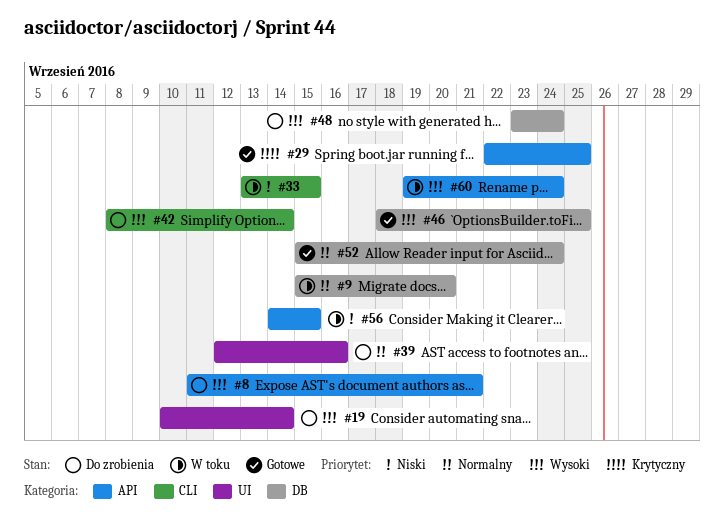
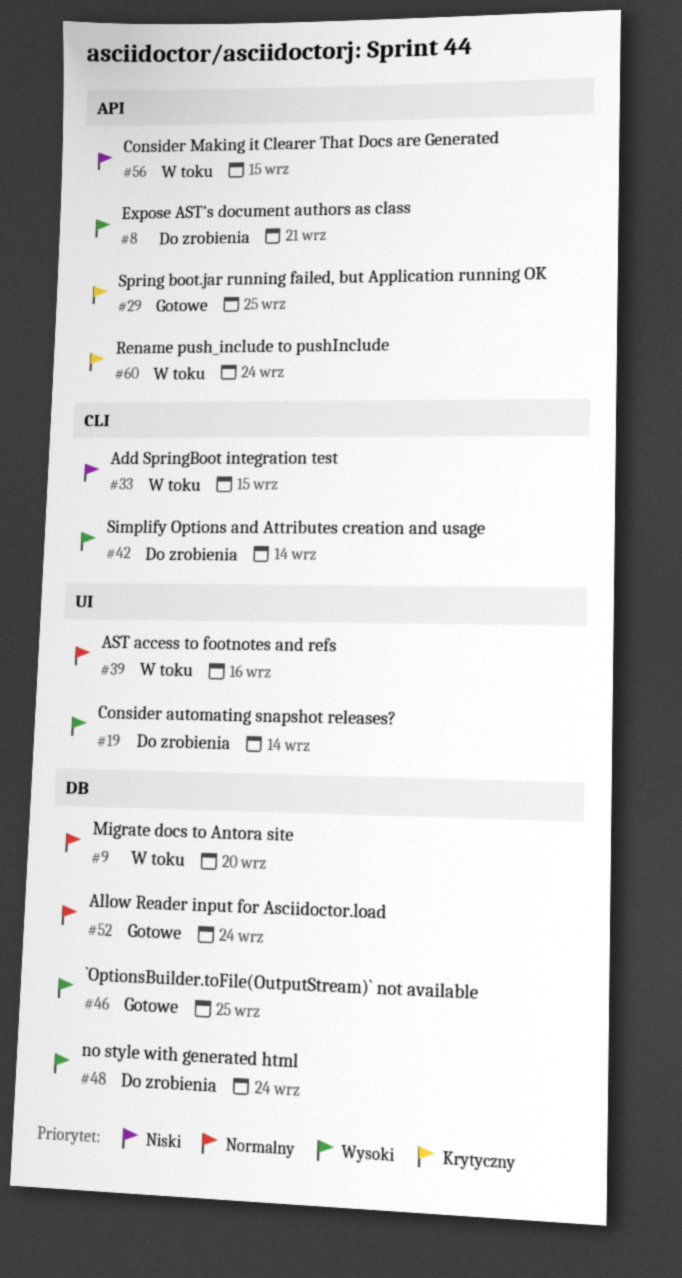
#39, status: Do zrobienia -> W toku
#60, priority: Wysoki -> Krytyczny

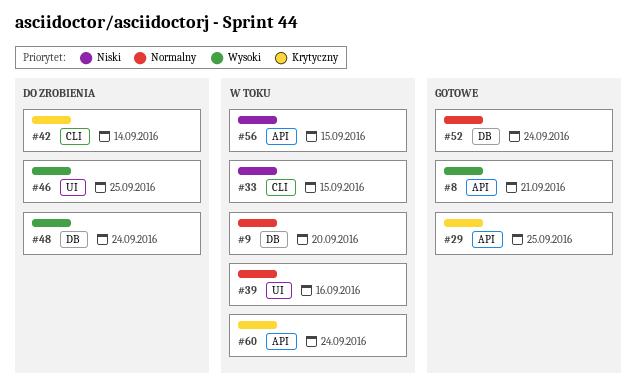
#8, status: Do zrobienia -> Gotowe
#19: present -> none
#42, priority: Wysoki -> Krytyczny
#46, status: Gotowe -> Do zrobienia
#46, label: DB -> UI

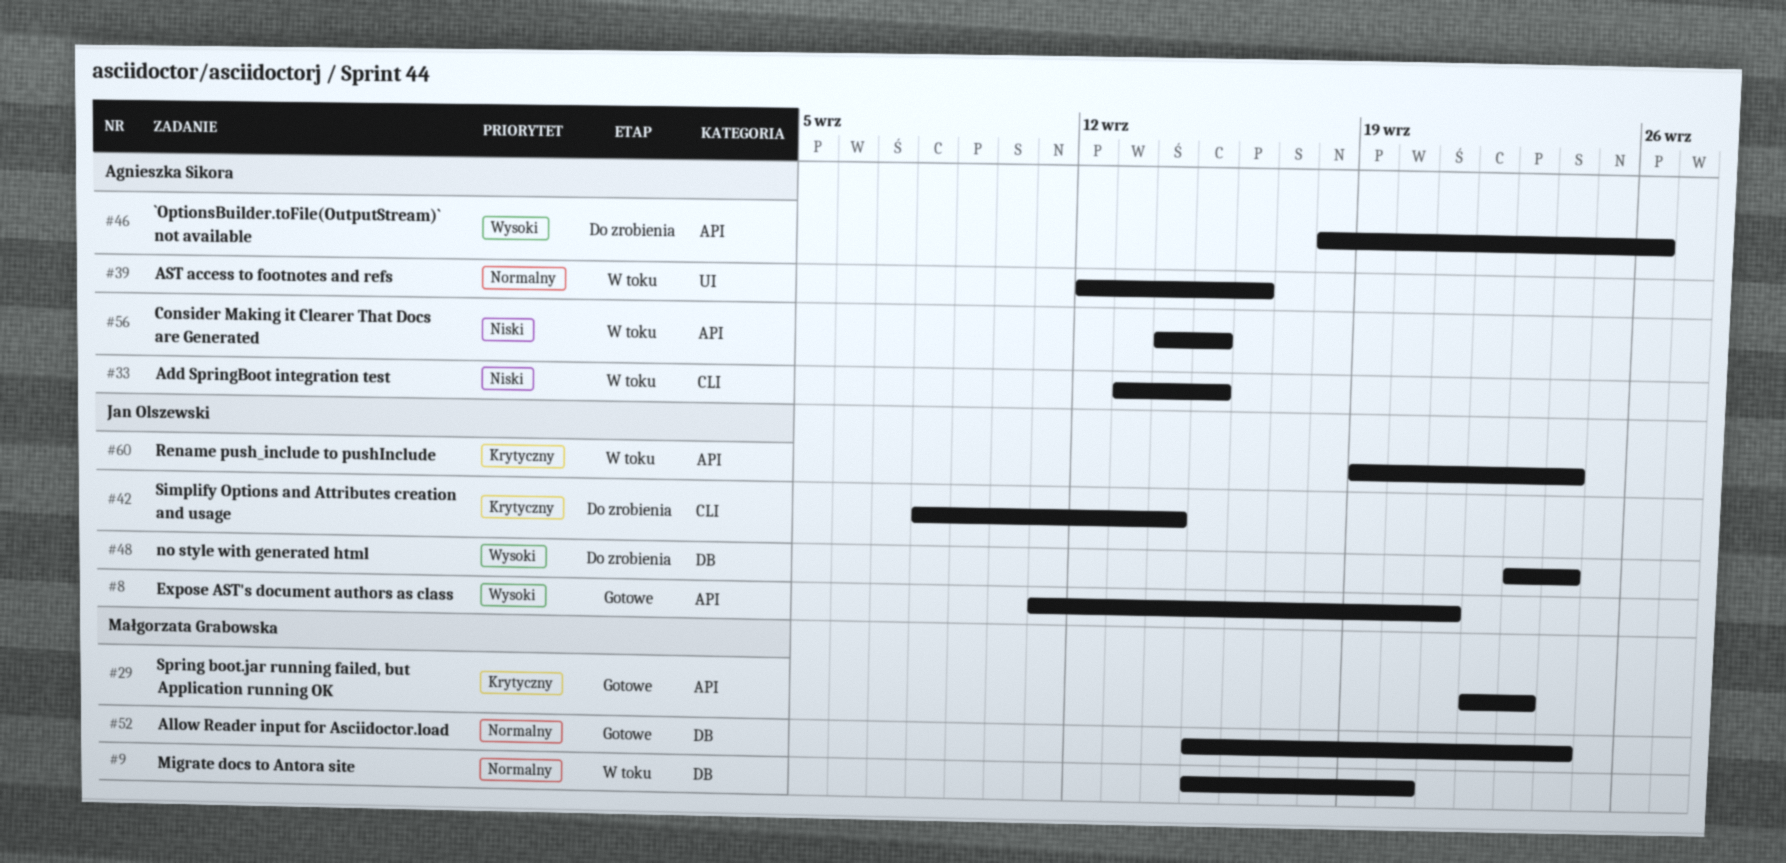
#29, due: Sep 25 -> Sep 23
#46, label: UI -> API
#46, due: Sep 25 -> Sep 26

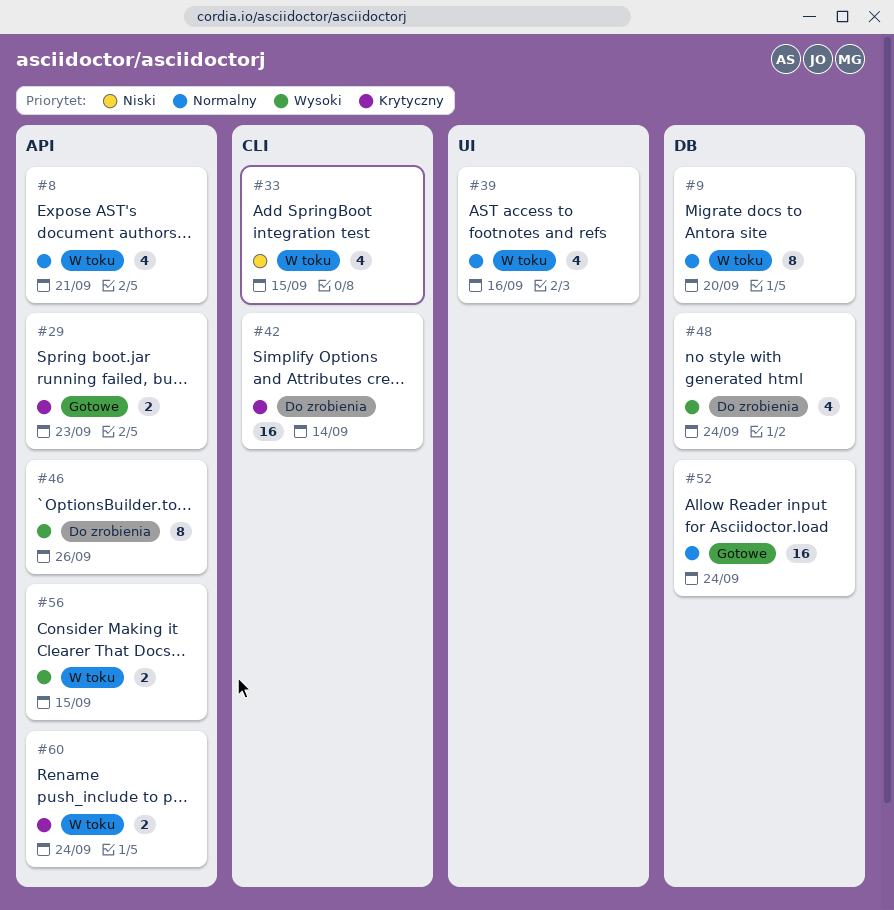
#8, status: Gotowe -> W toku
#8, priority: Wysoki -> Normalny
#56, priority: Niski -> Wysoki

